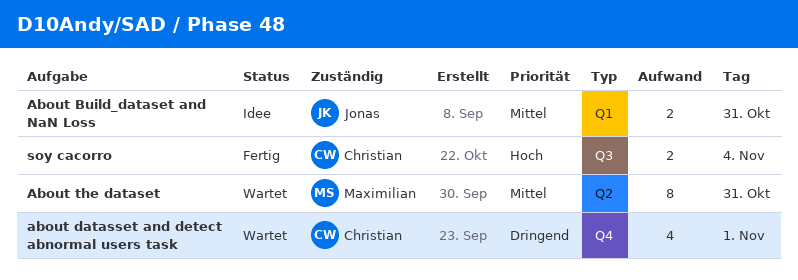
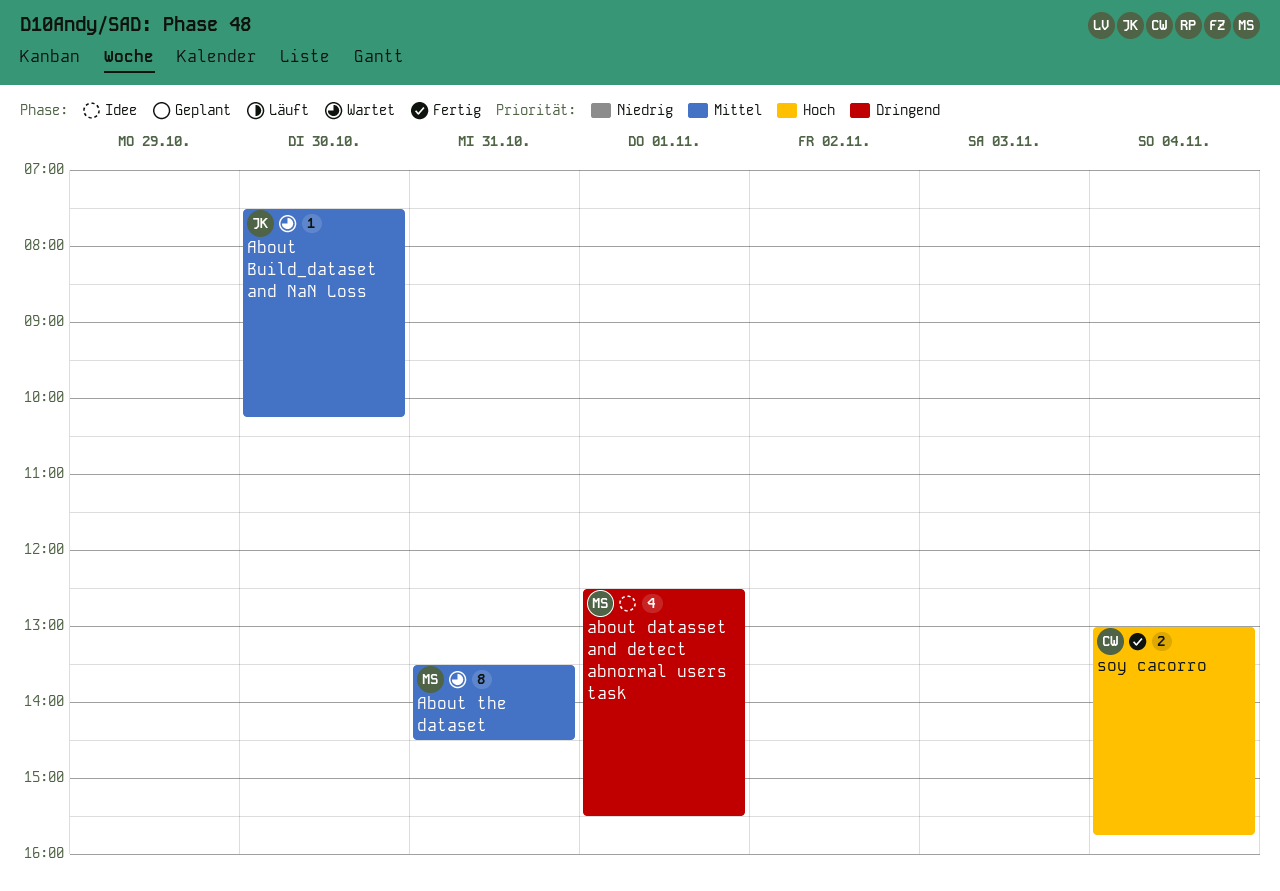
About Build_dataset and NaN Loss, status: Idee -> Wartet
About Build_dataset and NaN Loss, estimate: 2 -> 1
About Build_dataset and NaN Loss, day: Oct 31 -> Oct 30
about datasset and detect abnormal users task, status: Wartet -> Idee
about datasset and detect abnormal users task, owner: Christian -> Maximilian

